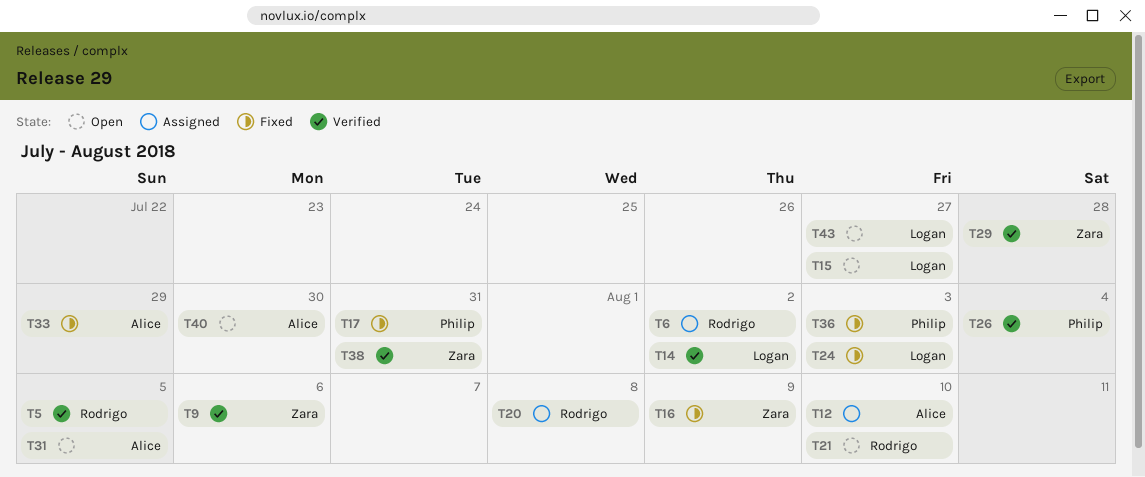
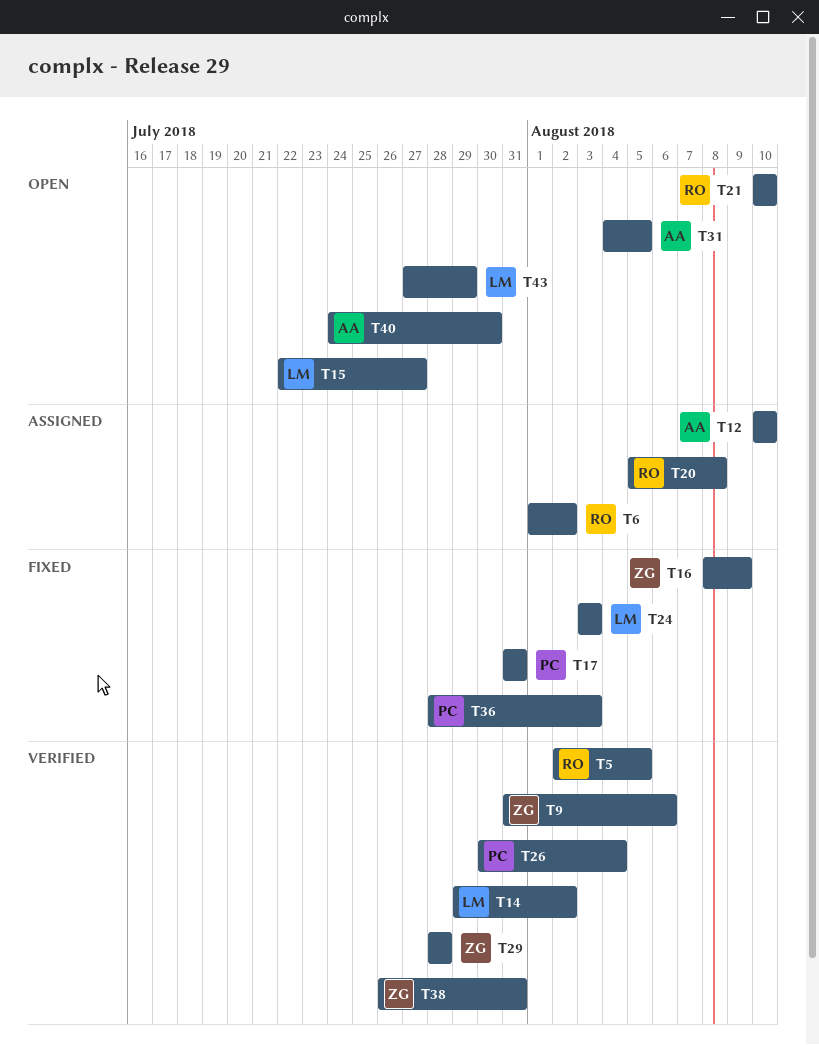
T33: present -> none
T43, due: Jul 27 -> Jul 29

